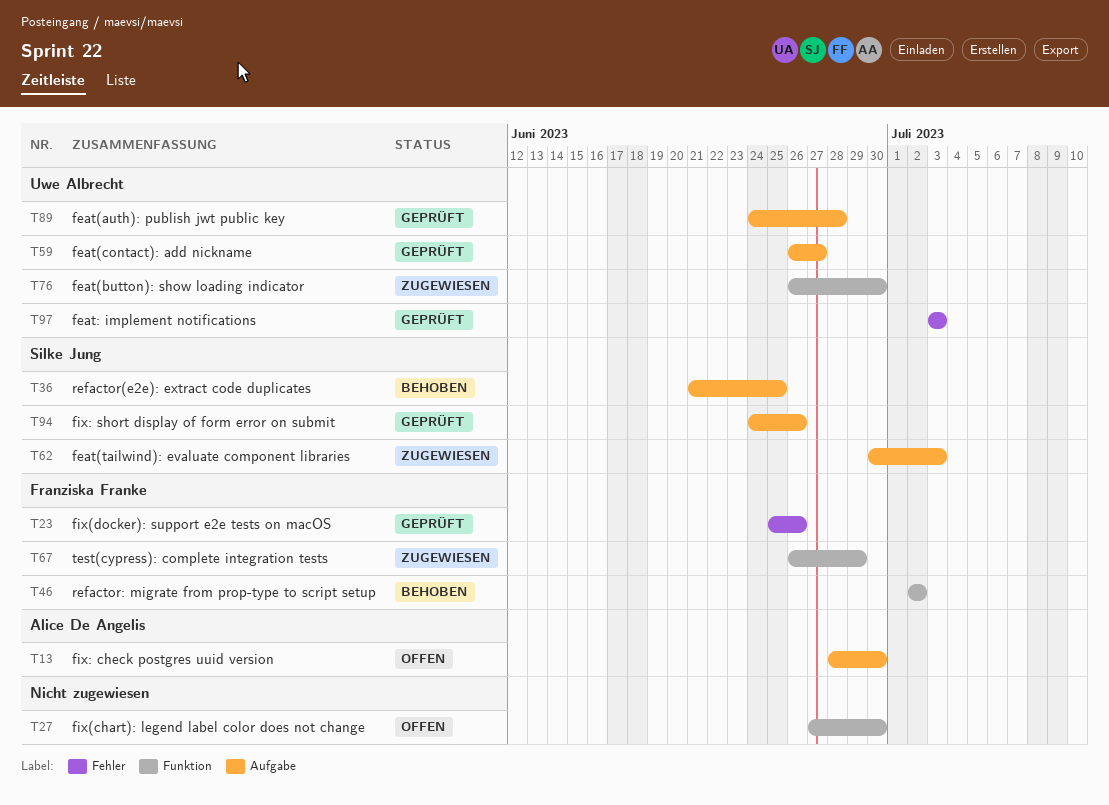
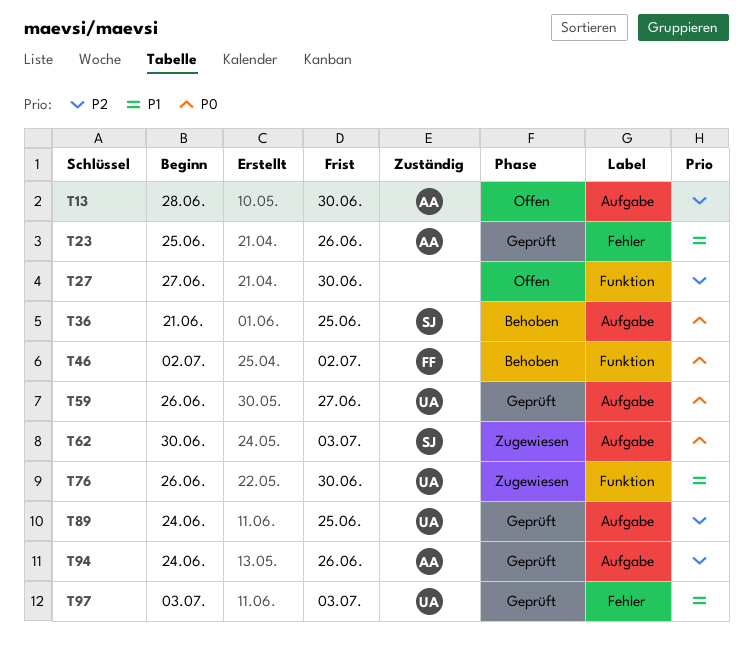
T23, owner: Franziska Franke -> Alice De Angelis
T67: present -> none
T89, due: Jun 28 -> Jun 25
T94, owner: Silke Jung -> Alice De Angelis

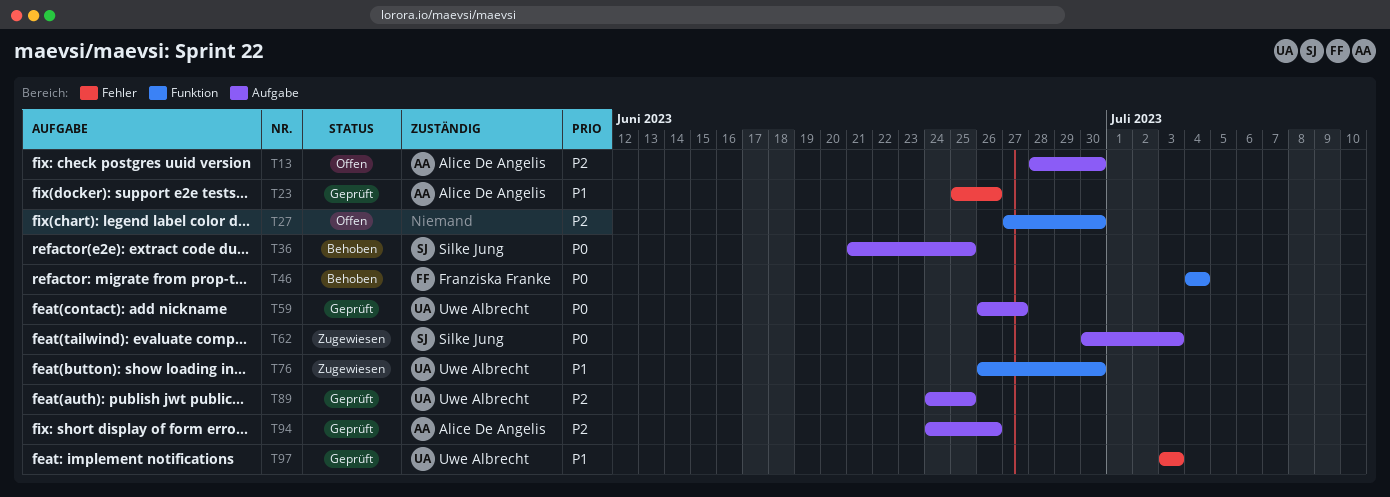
T46, start: Jul 2 -> Jul 4
T46, due: Jul 2 -> Jul 4

